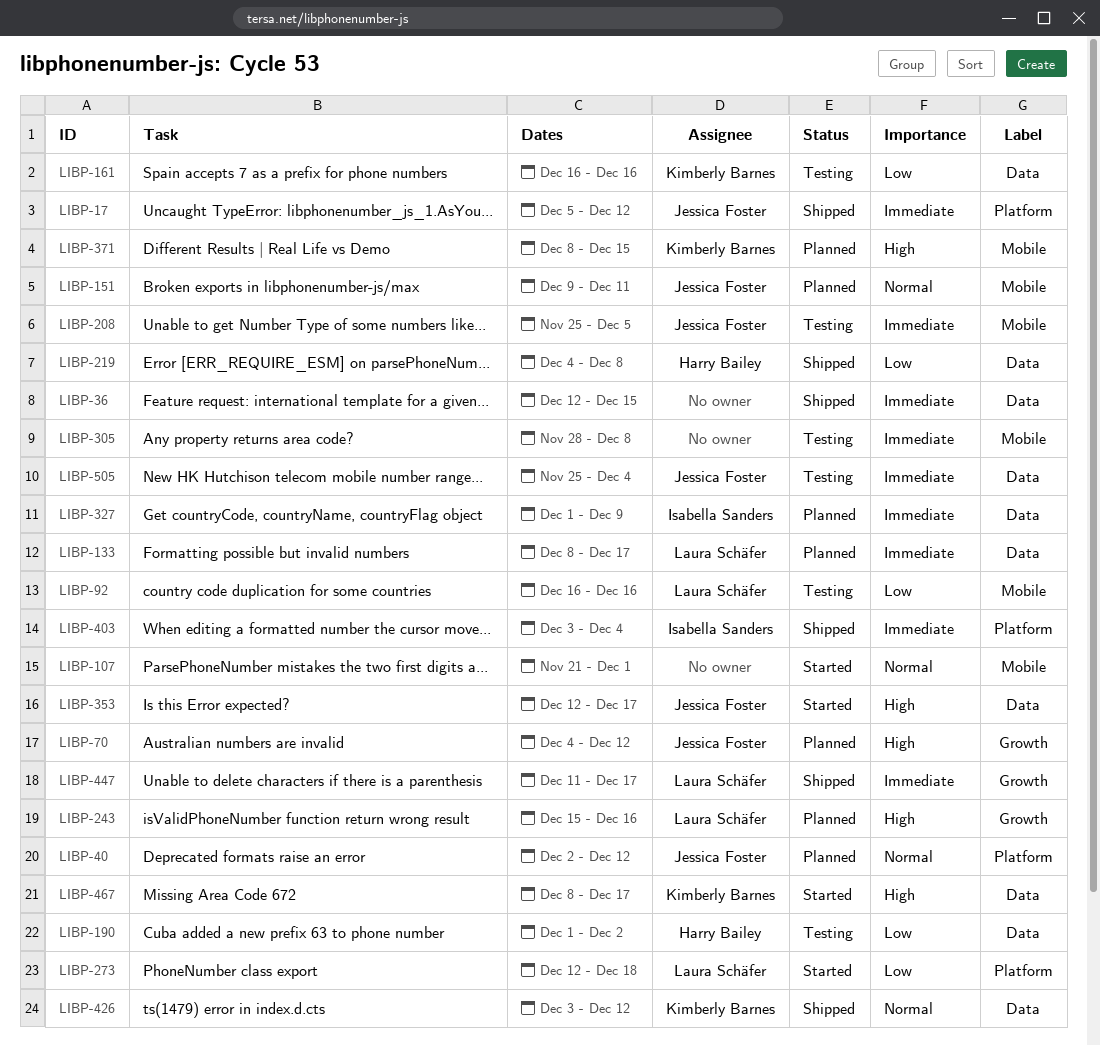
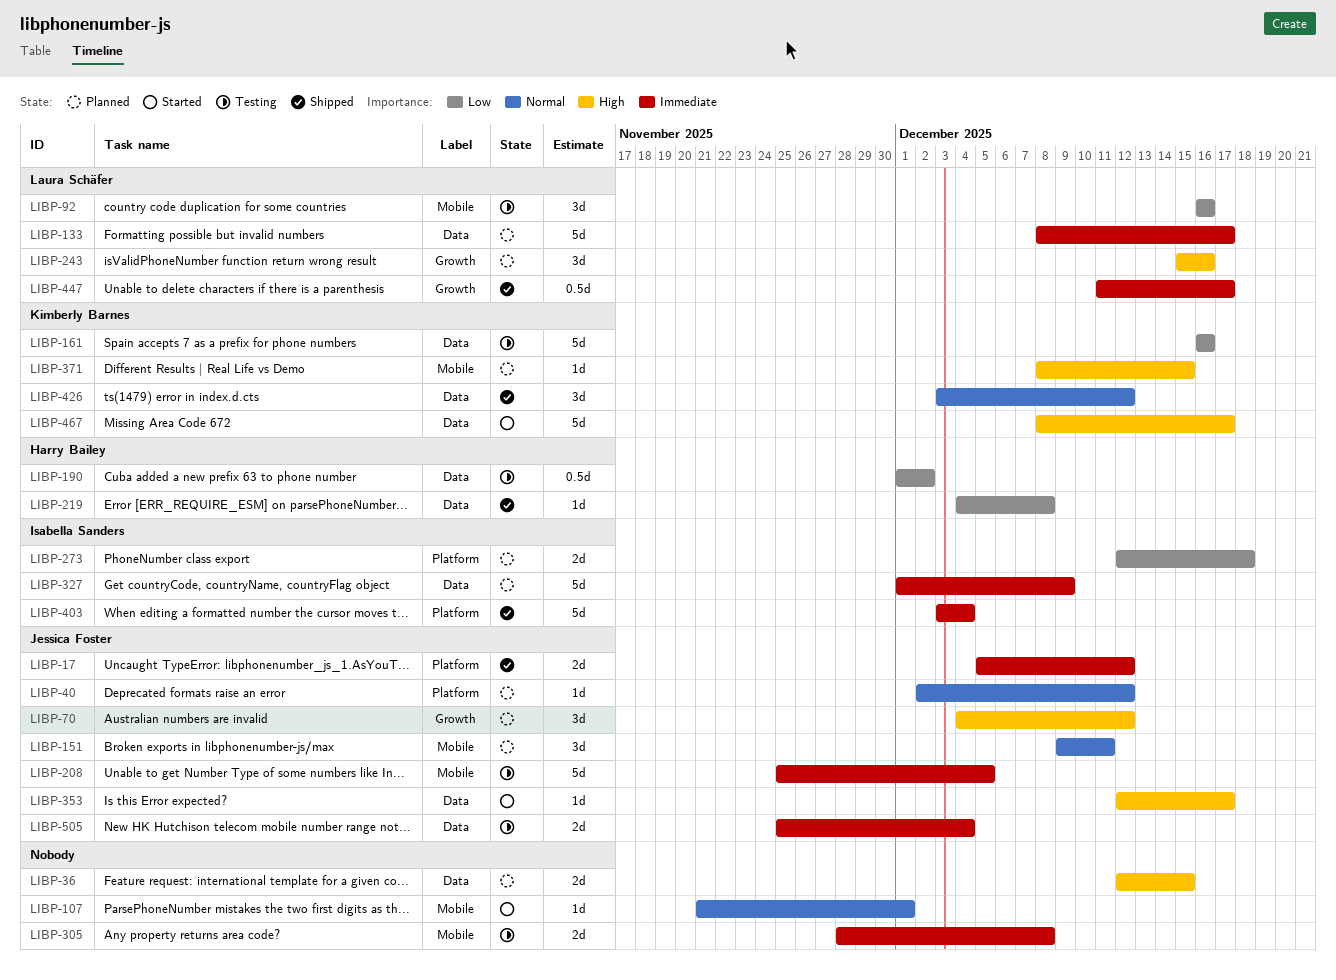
LIBP-36, status: Shipped -> Planned
LIBP-36, priority: Immediate -> High
LIBP-273, status: Started -> Planned
LIBP-273, owner: Laura Schäfer -> Isabella Sanders

